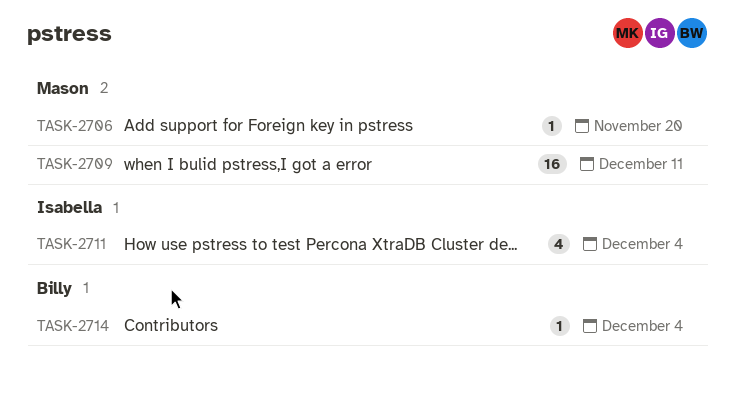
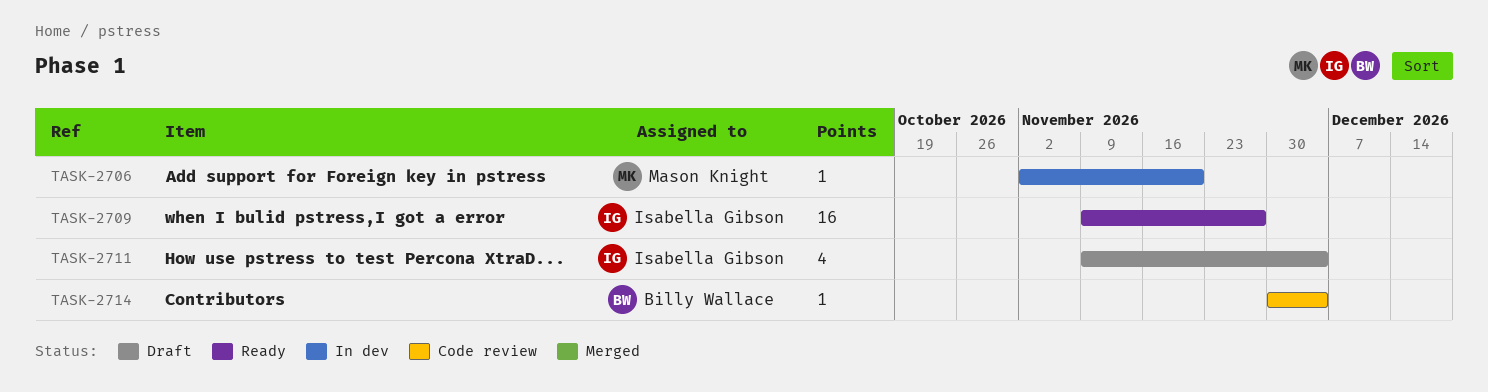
TASK-2709, owner: Mason Knight -> Isabella Gibson
TASK-2709, due: Dec 11 -> Nov 27

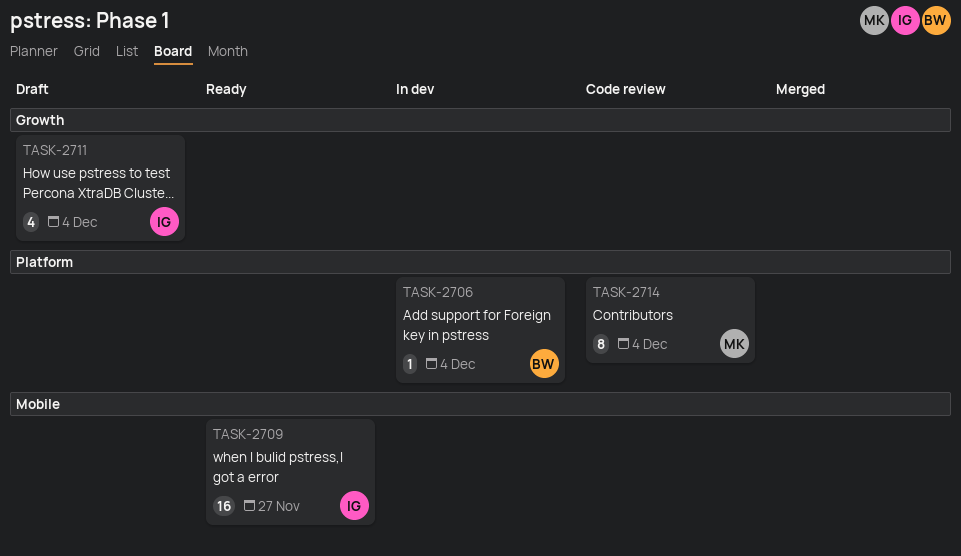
TASK-2706, owner: Mason Knight -> Billy Wallace
TASK-2706, due: Nov 20 -> Dec 4
TASK-2714, owner: Billy Wallace -> Mason Knight
TASK-2714, estimate: 1 -> 8

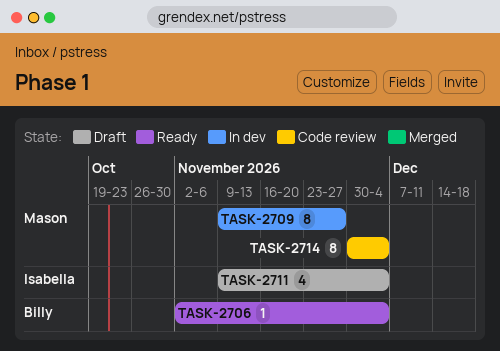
TASK-2706, status: In dev -> Ready
TASK-2709, status: Ready -> In dev
TASK-2709, owner: Isabella -> Mason
TASK-2709, estimate: 16 -> 8

